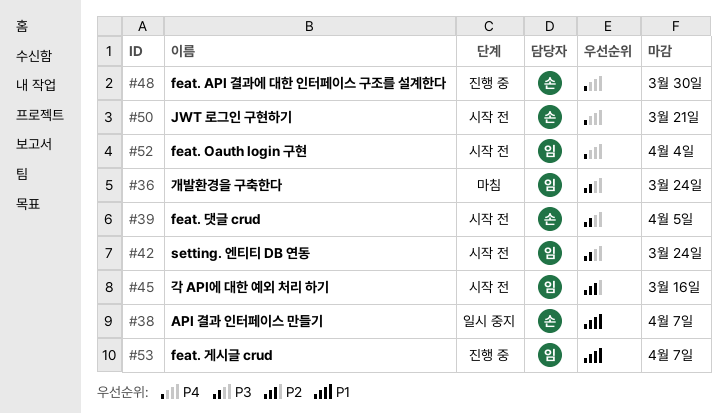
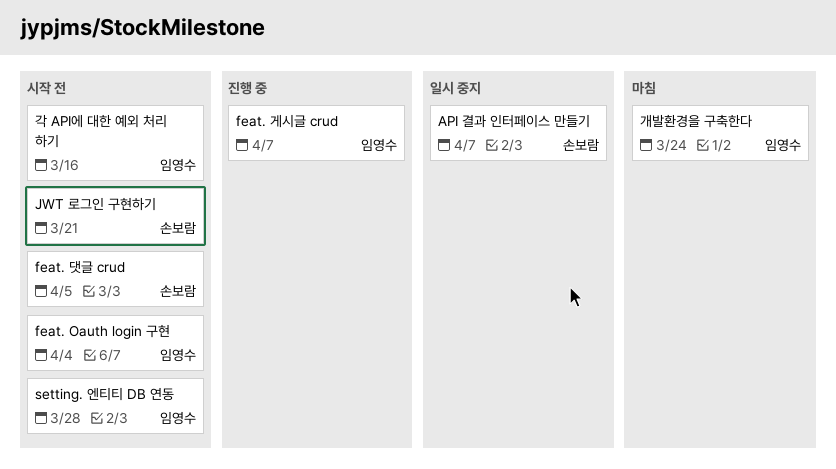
feat. API 결과에 대한 인터페이스 구조를 설계한다: present -> none
setting. 엔티티 DB 연동, due: Mar 24 -> Mar 28

